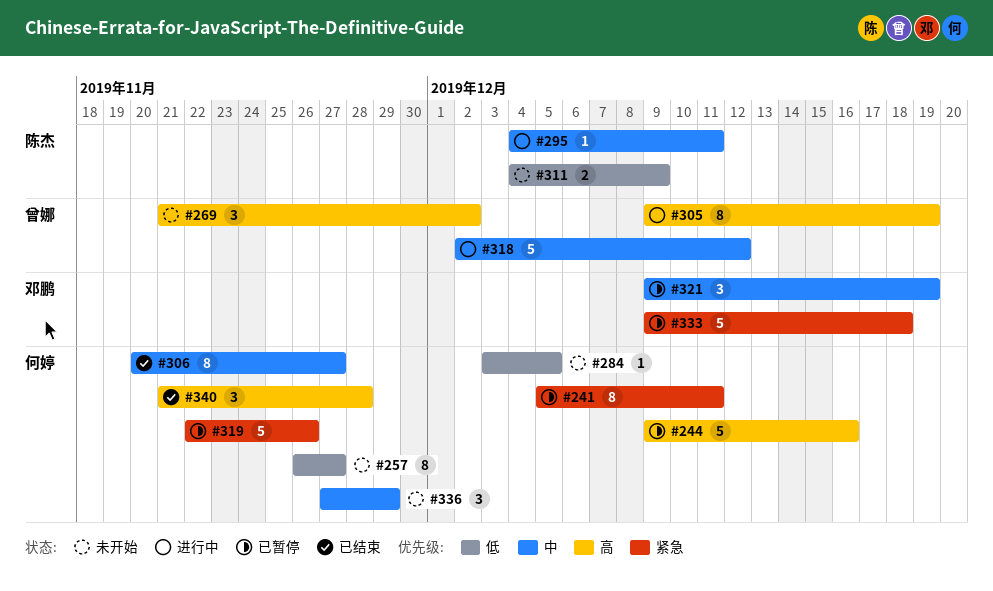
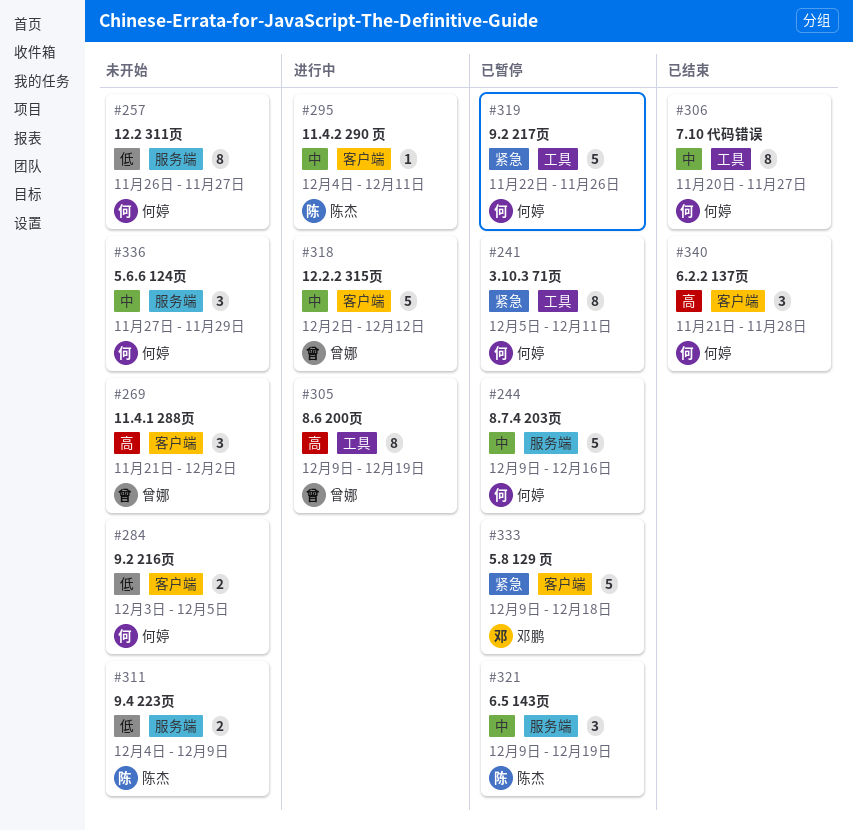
#244, priority: 高 -> 中
#284, estimate: 1 -> 2
#321, owner: 邓鹏 -> 陈杰

